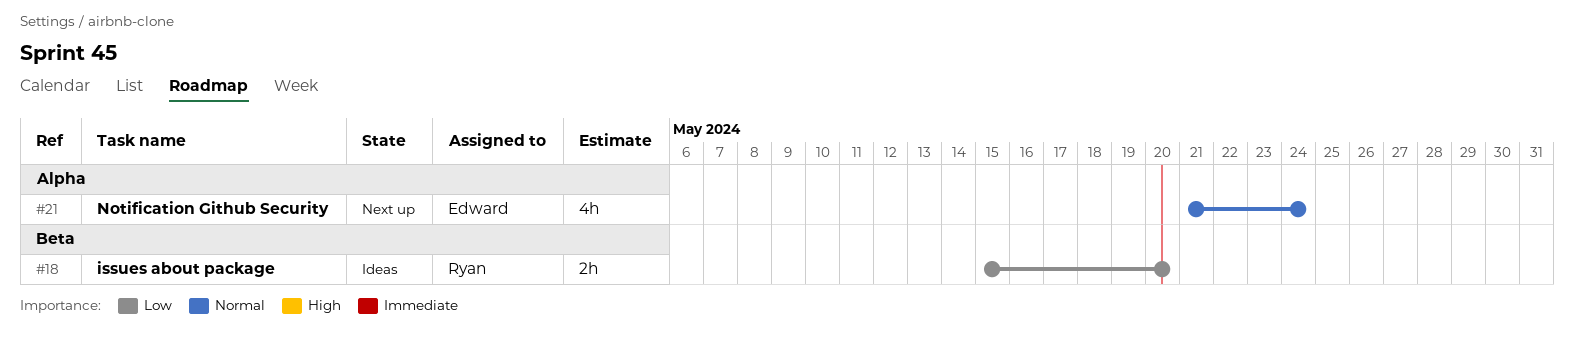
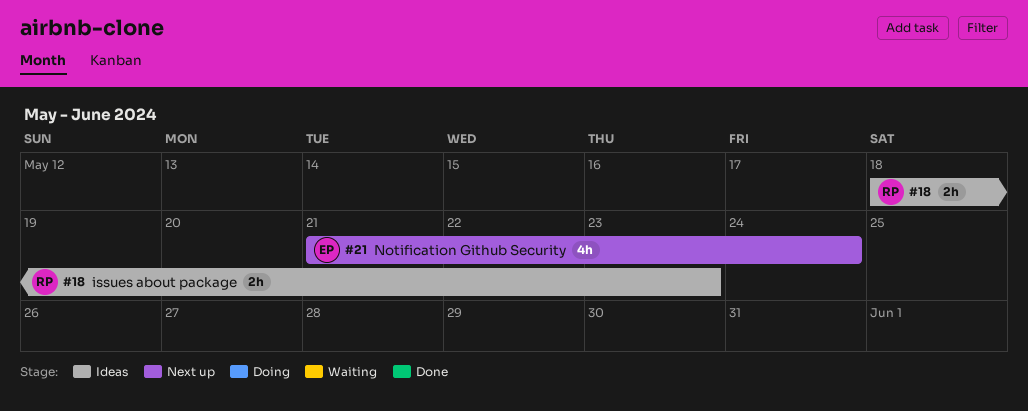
#18, start: May 15 -> May 18
#18, due: May 20 -> May 23

